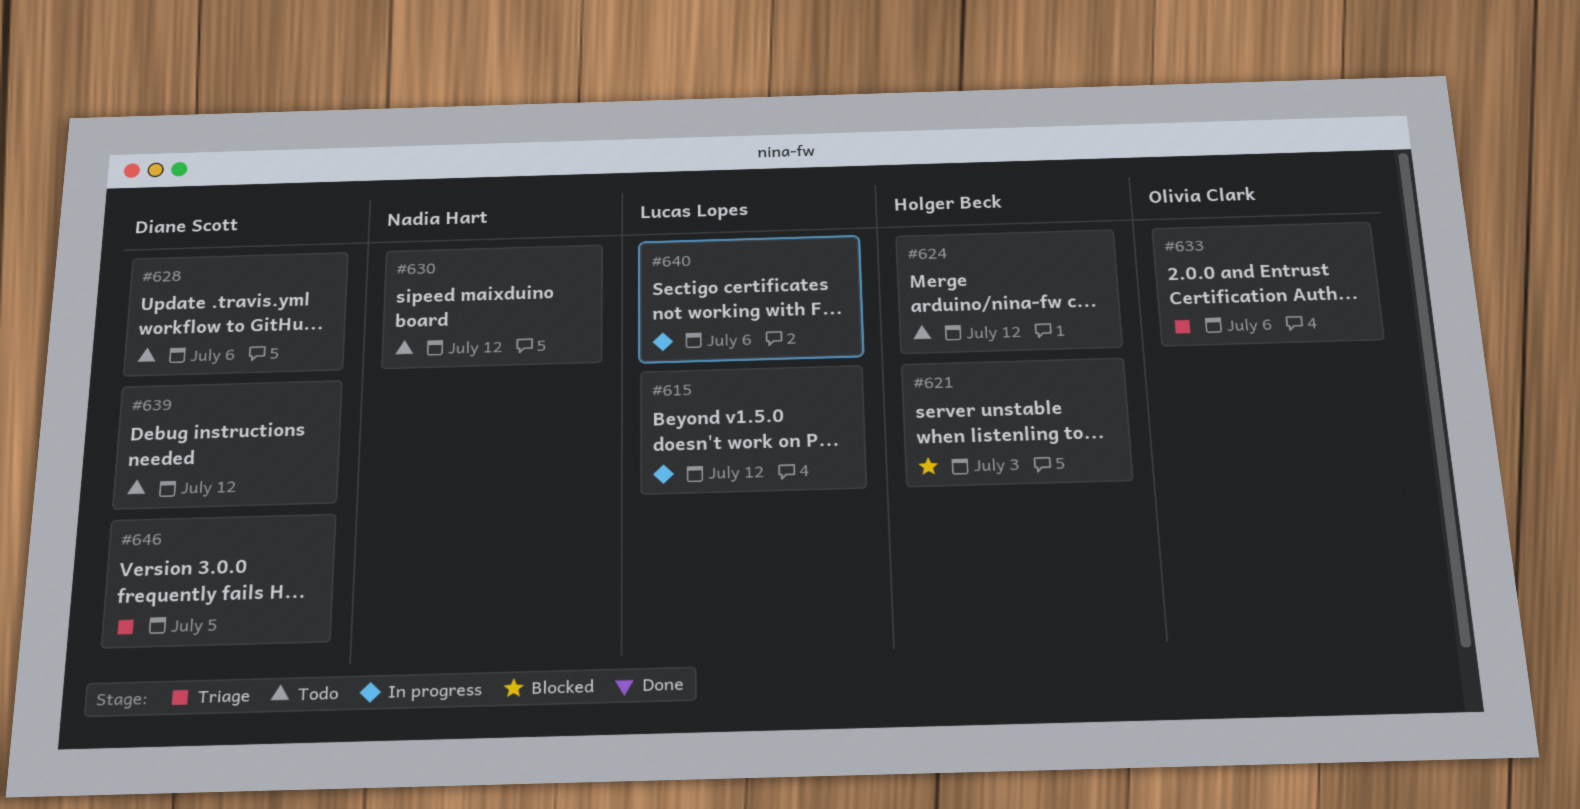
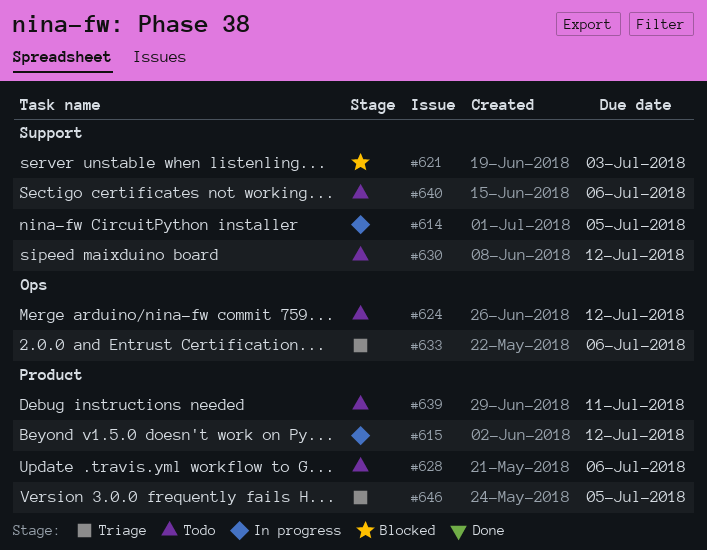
#614: none -> present
#639, due: Jul 12 -> Jul 11
#640, status: In progress -> Todo

